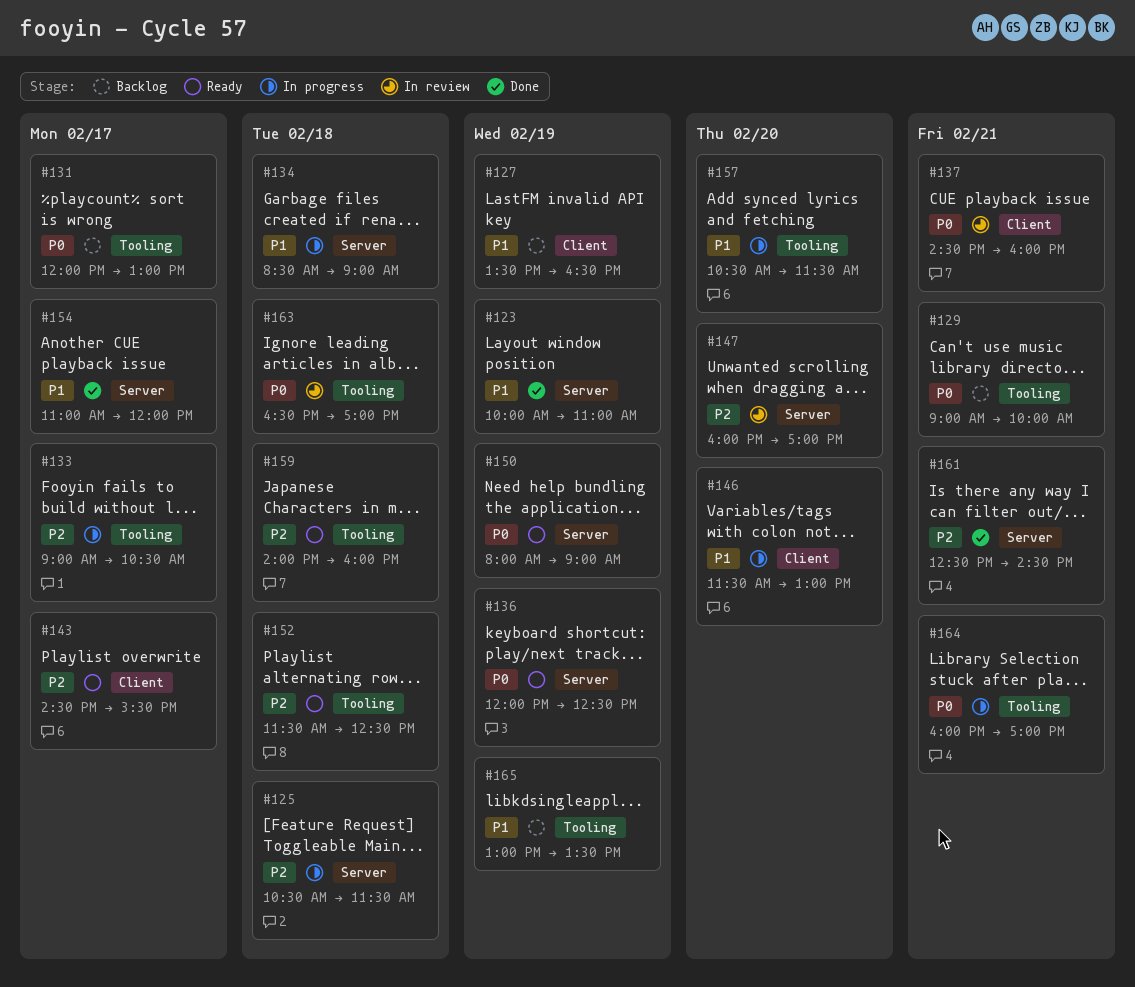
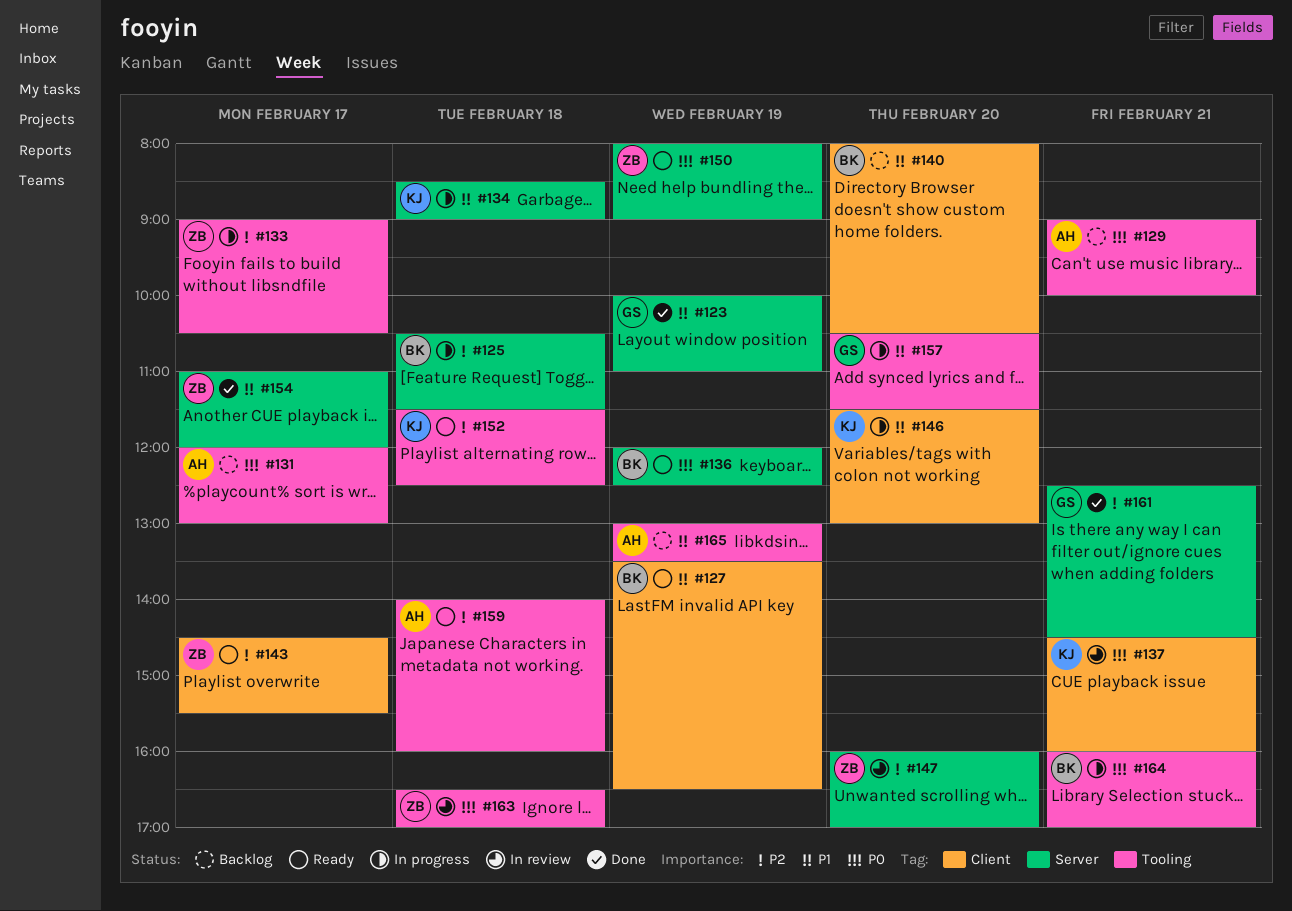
#127, status: Backlog -> Ready
#140: none -> present

